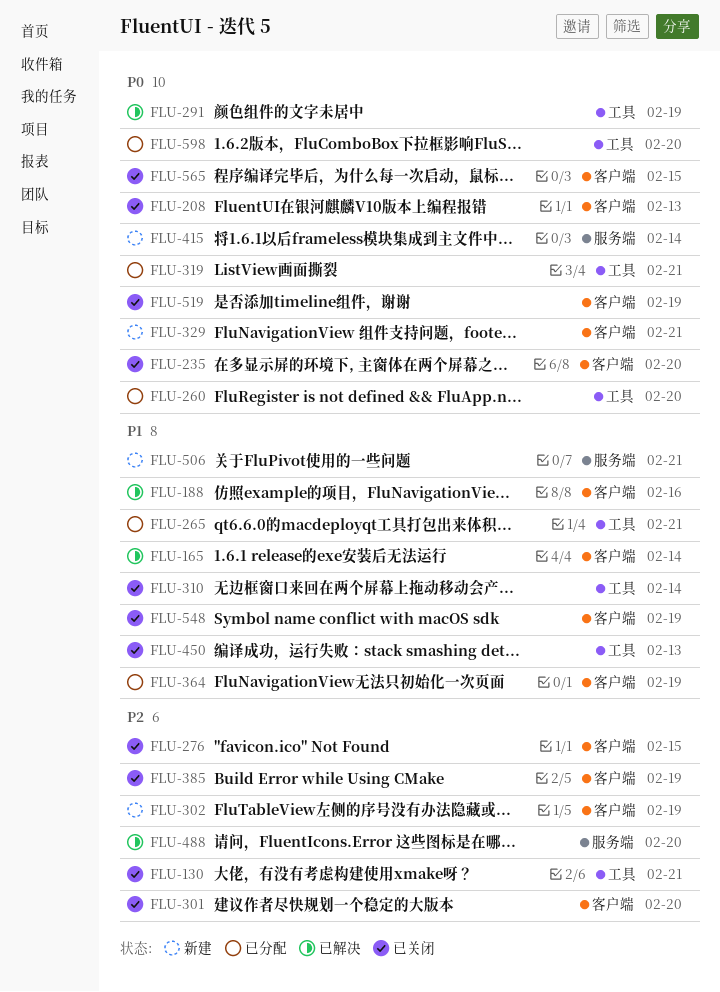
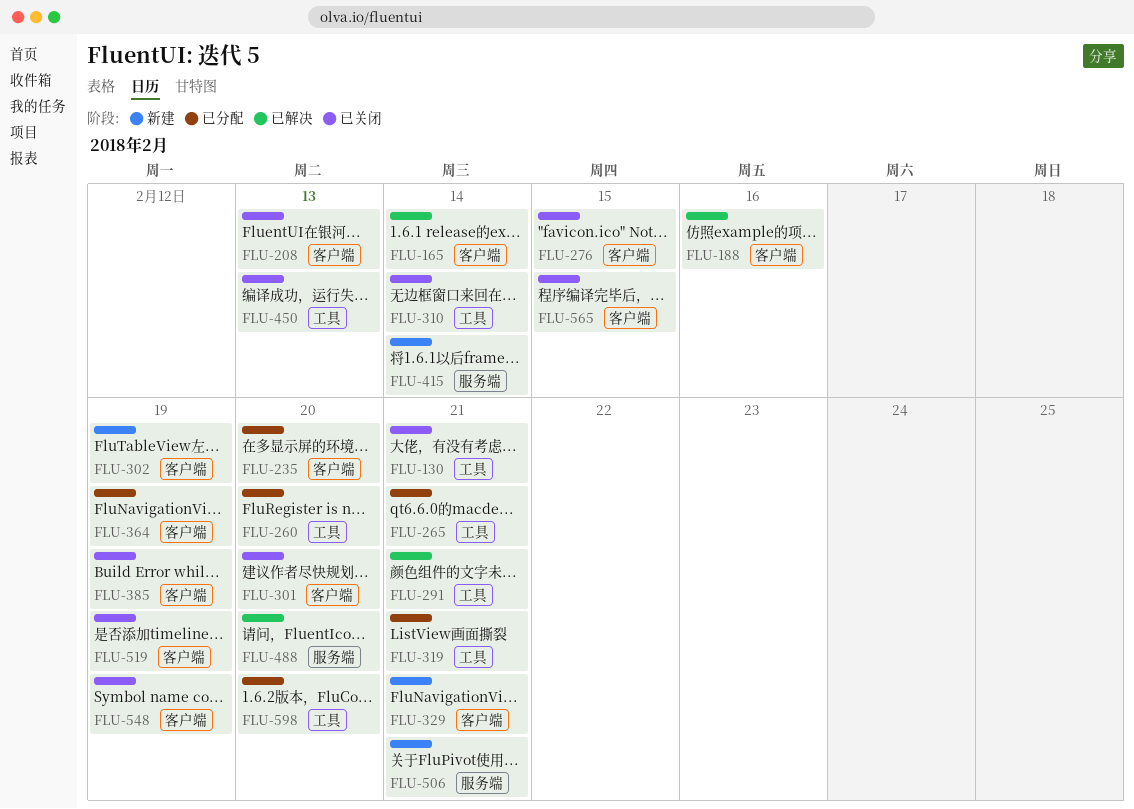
FLU-235, status: 已关闭 -> 已分配
FLU-291, due: Feb 19 -> Feb 21

